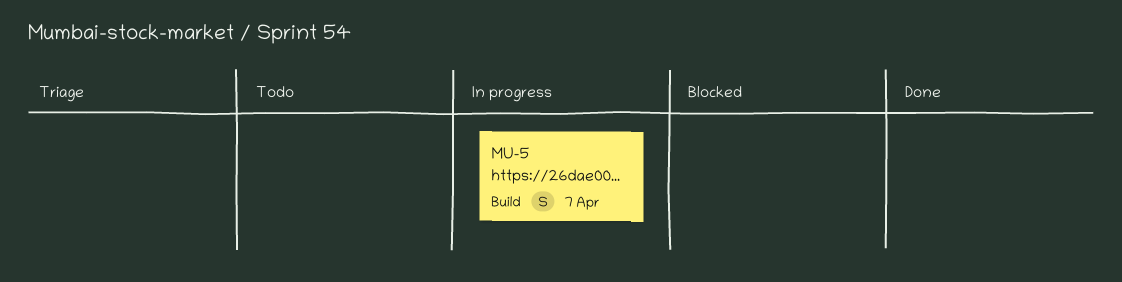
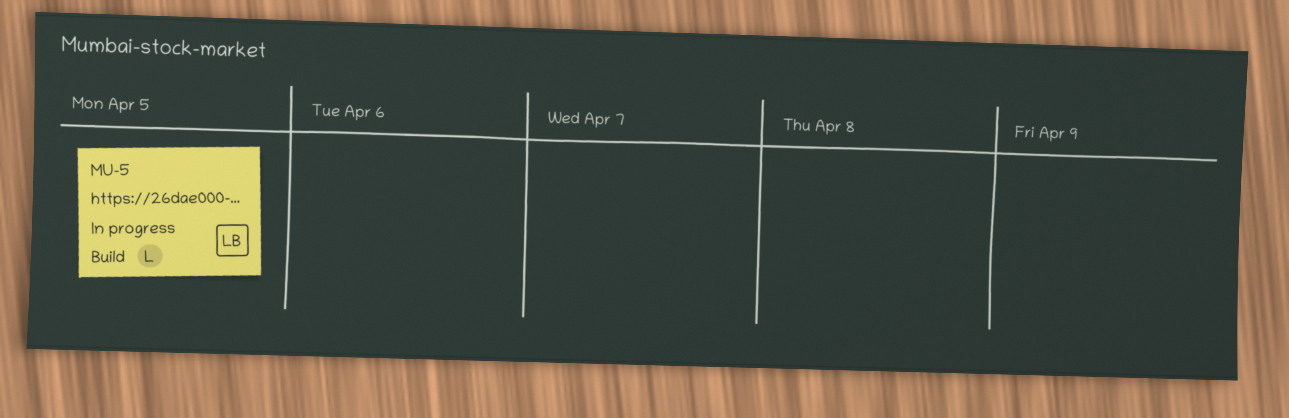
MU-5, estimate: S -> L
MU-5, due: Apr 7 -> Apr 5

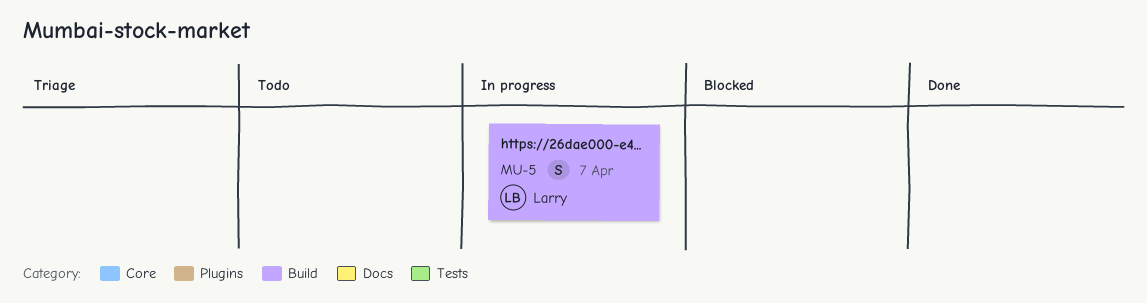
MU-5, estimate: L -> S
MU-5, due: Apr 5 -> Apr 7

